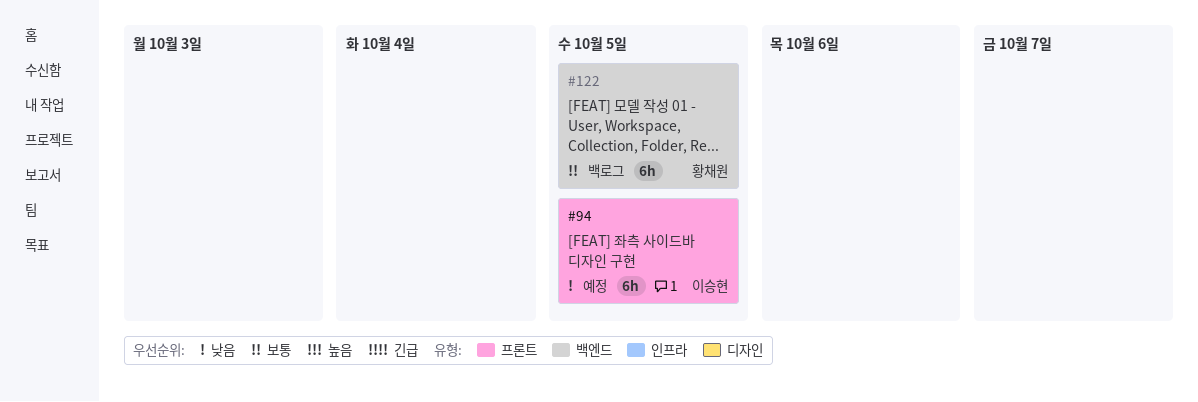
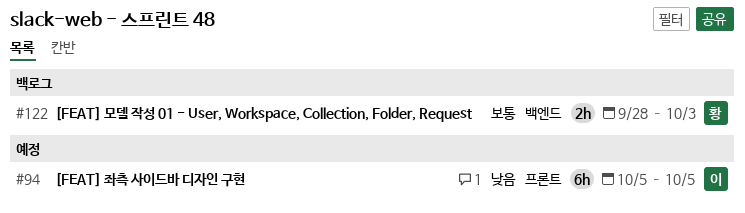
#122, estimate: 6h -> 2h
#122, due: Oct 5 -> Oct 3

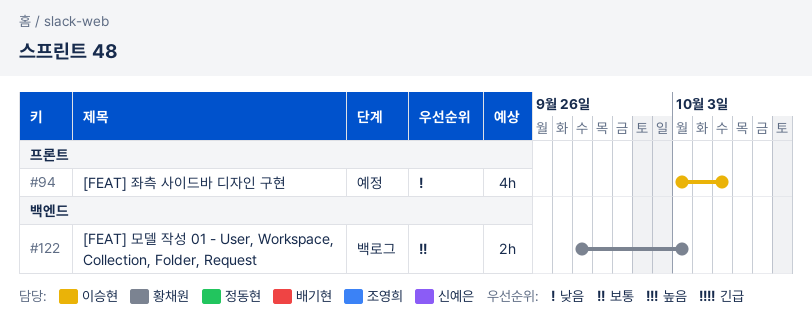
#94, estimate: 6h -> 4h
#94, start: Oct 5 -> Oct 3

